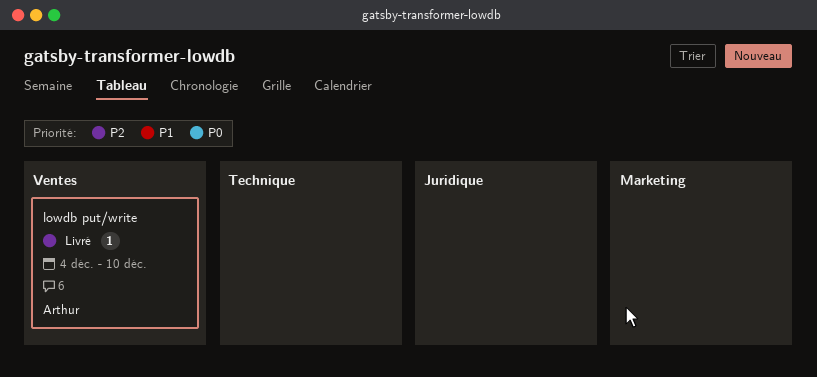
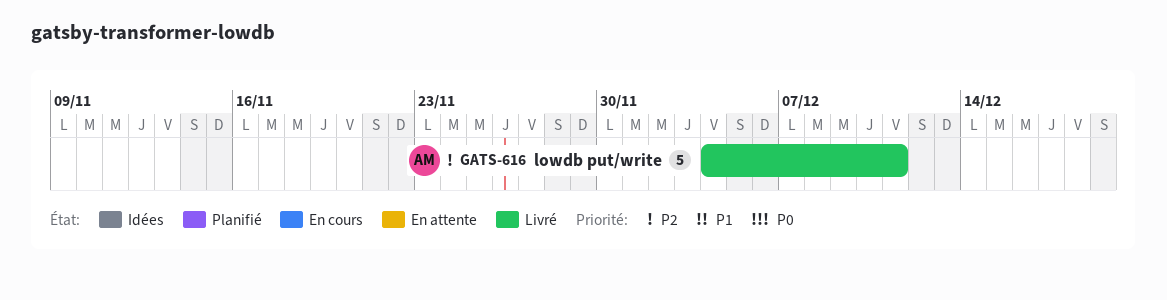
lowdb put/write, estimate: 1 -> 5
lowdb put/write, due: Dec 10 -> Dec 11

